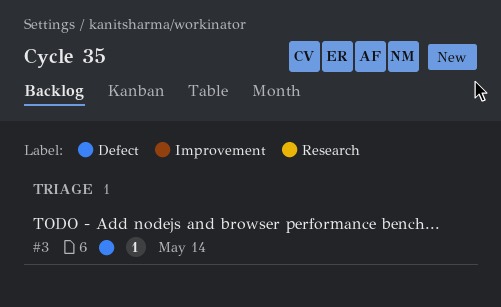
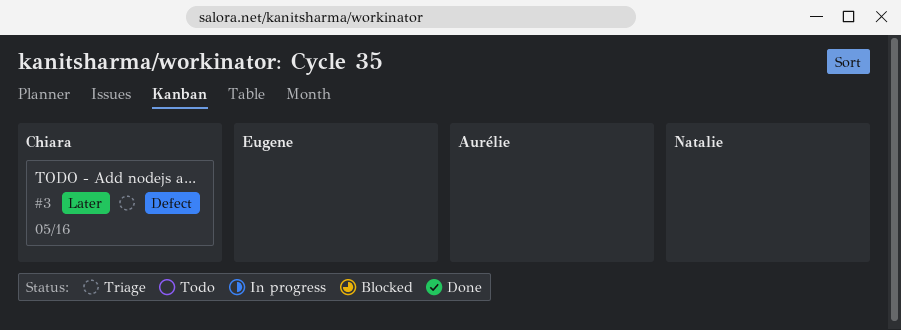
#3, due: May 14 -> May 16

